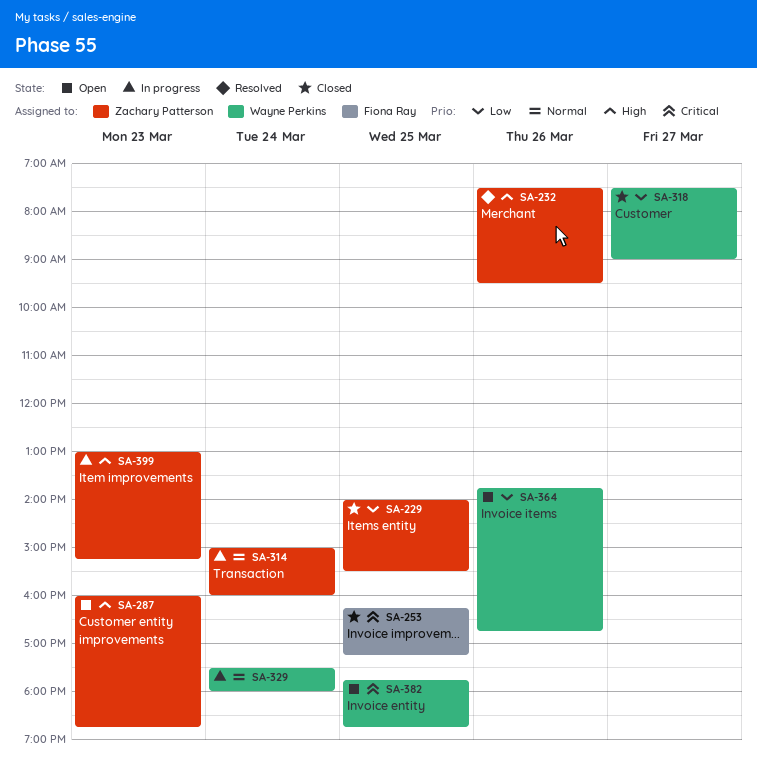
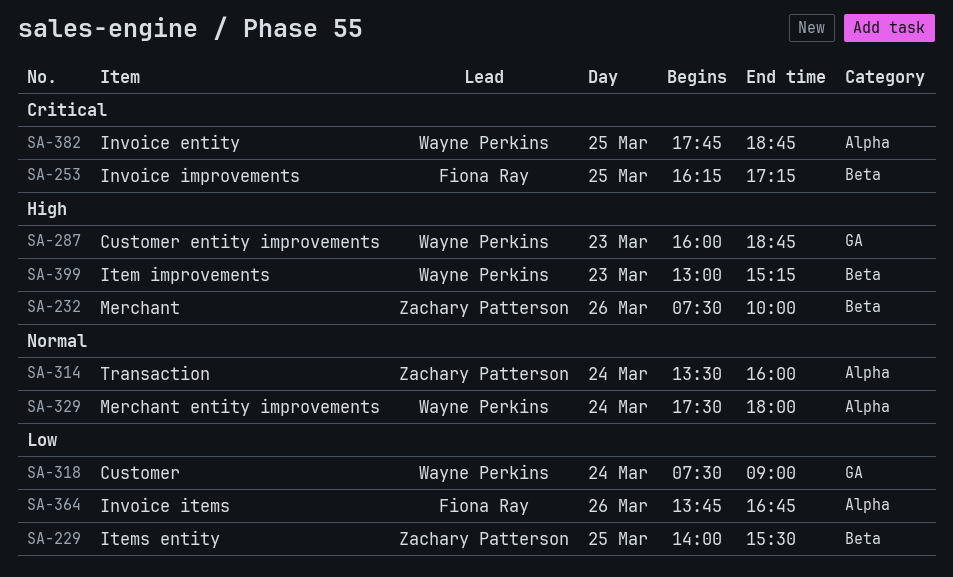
SA-232, ends: 09:30 -> 10:00
SA-287, owner: Zachary Patterson -> Wayne Perkins
SA-314, begins: 15:00 -> 13:30
SA-318, day: Mar 27 -> Mar 24
SA-364, owner: Wayne Perkins -> Fiona Ray
SA-399, owner: Zachary Patterson -> Wayne Perkins

